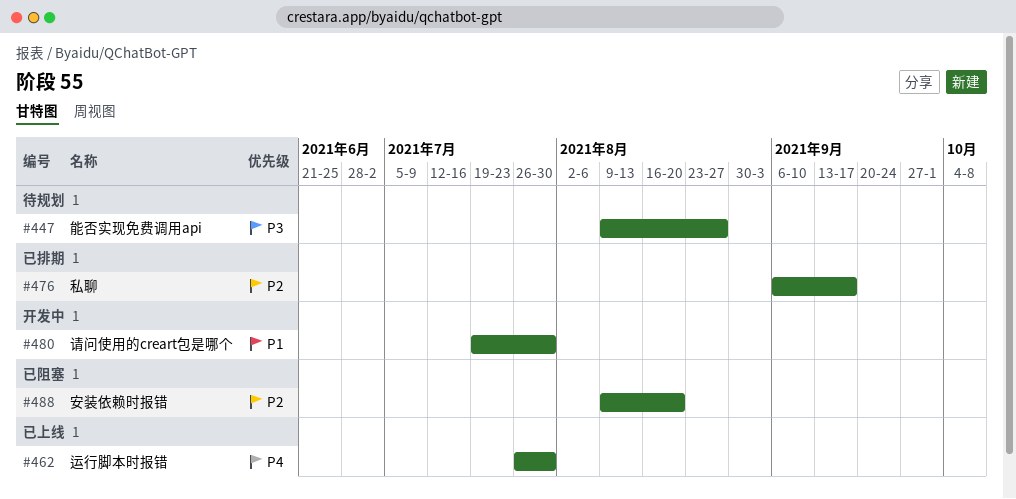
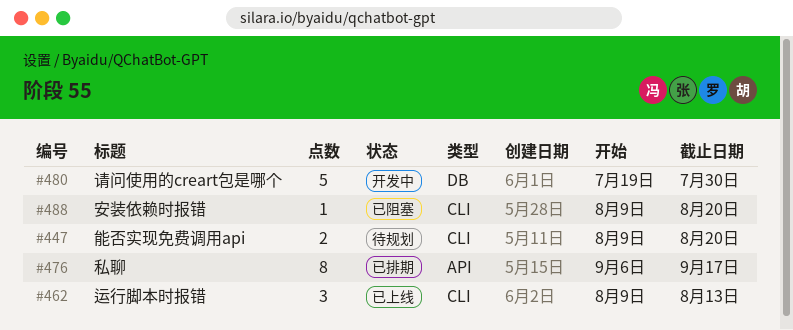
#447, due: Aug 27 -> Aug 20
#462, start: Jul 26 -> Aug 9
#462, due: Jul 30 -> Aug 13

